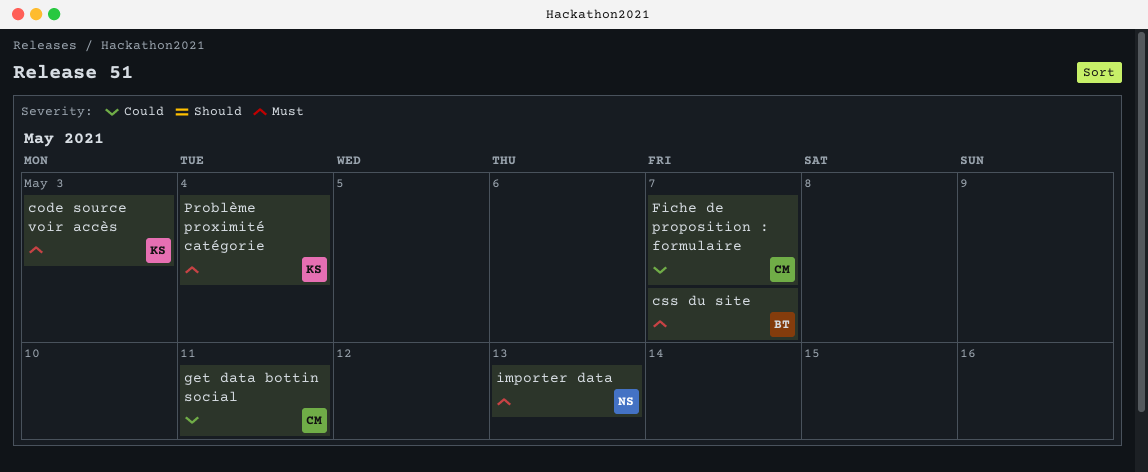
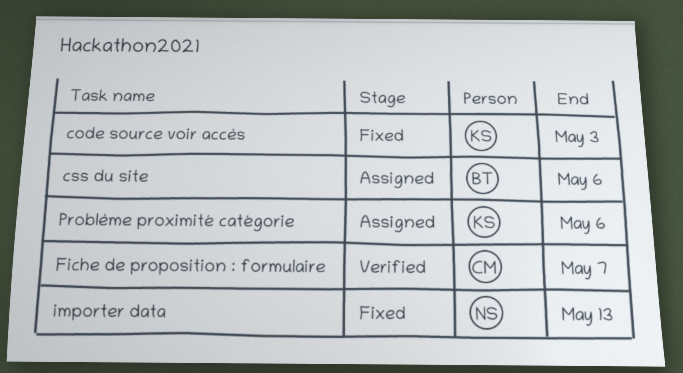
css du site, due: May 7 -> May 6
get data bottin social: present -> none
Problème proximité catégorie, due: May 4 -> May 6

